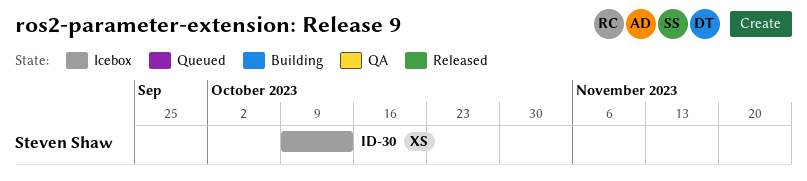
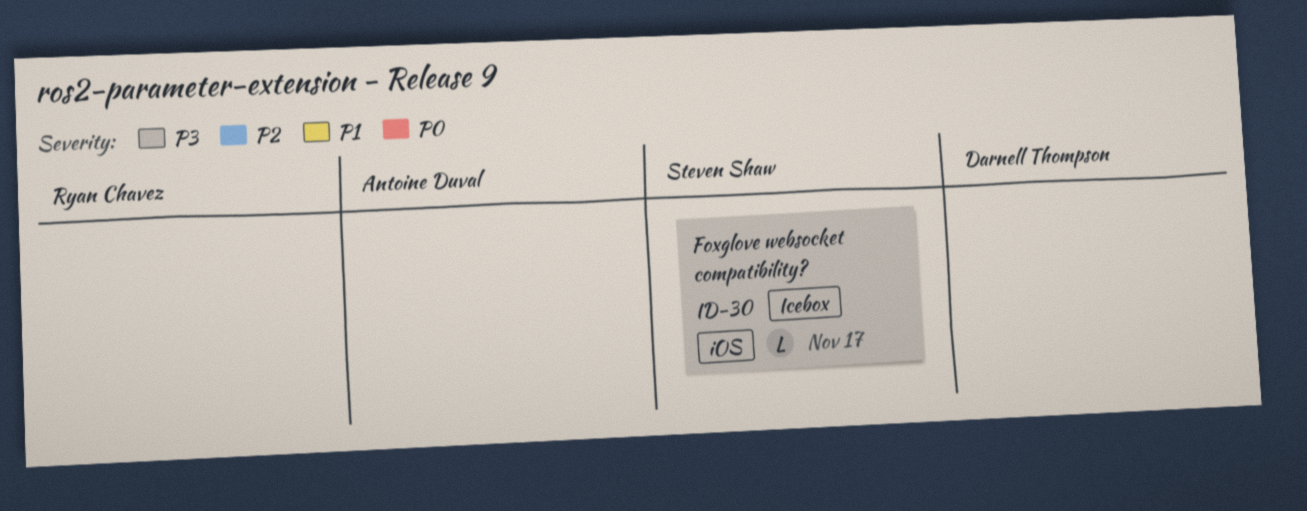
ID-30, estimate: XS -> L
ID-30, due: Oct 13 -> Nov 17

